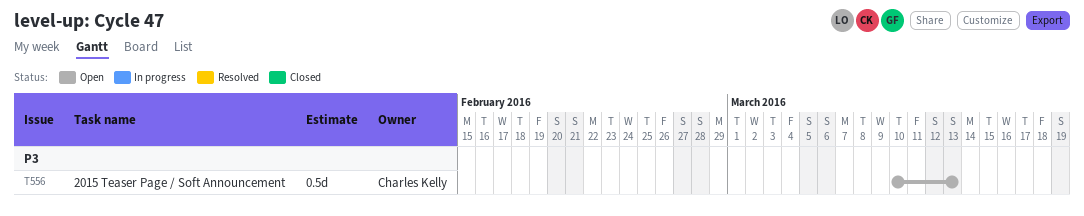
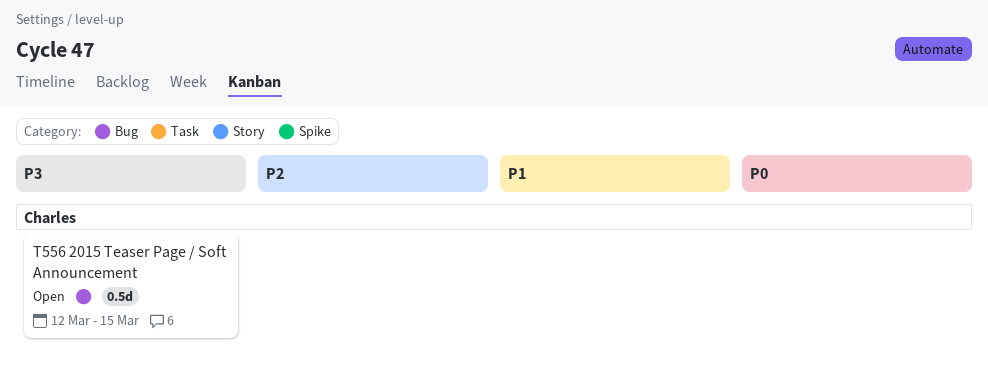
T556, start: Mar 10 -> Mar 12
T556, due: Mar 13 -> Mar 15

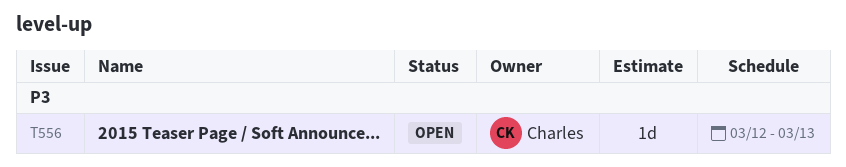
T556, estimate: 0.5d -> 1d
T556, due: Mar 15 -> Mar 13

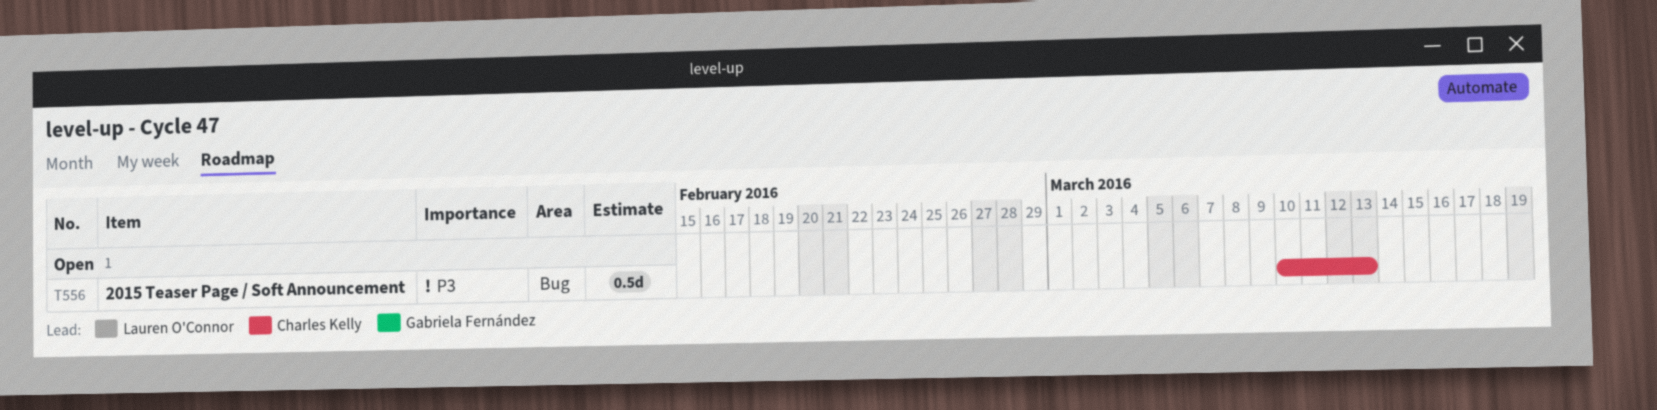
T556, estimate: 1d -> 0.5d
T556, start: Mar 12 -> Mar 10

